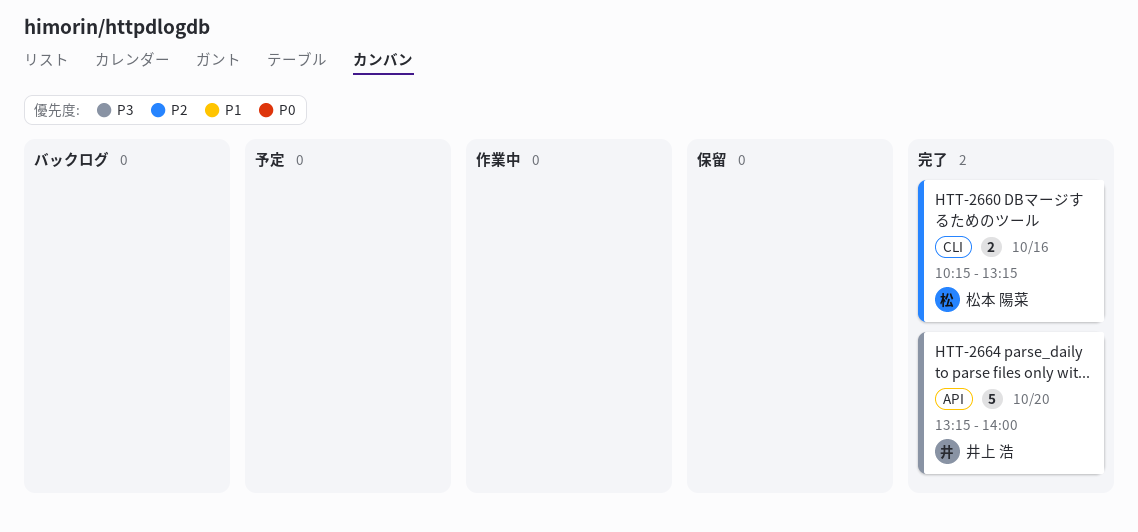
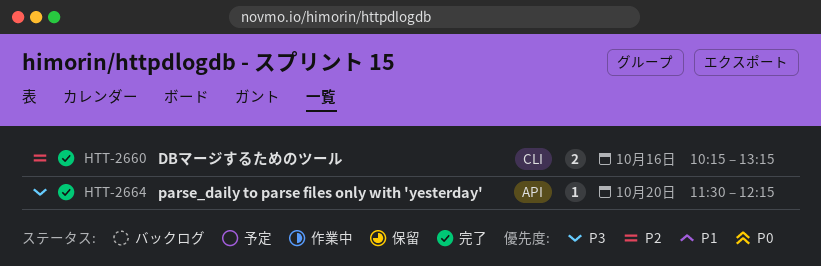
HTT-2664, estimate: 5 -> 1
HTT-2664, begins: 13:15 -> 11:30
HTT-2664, ends: 14:00 -> 12:15

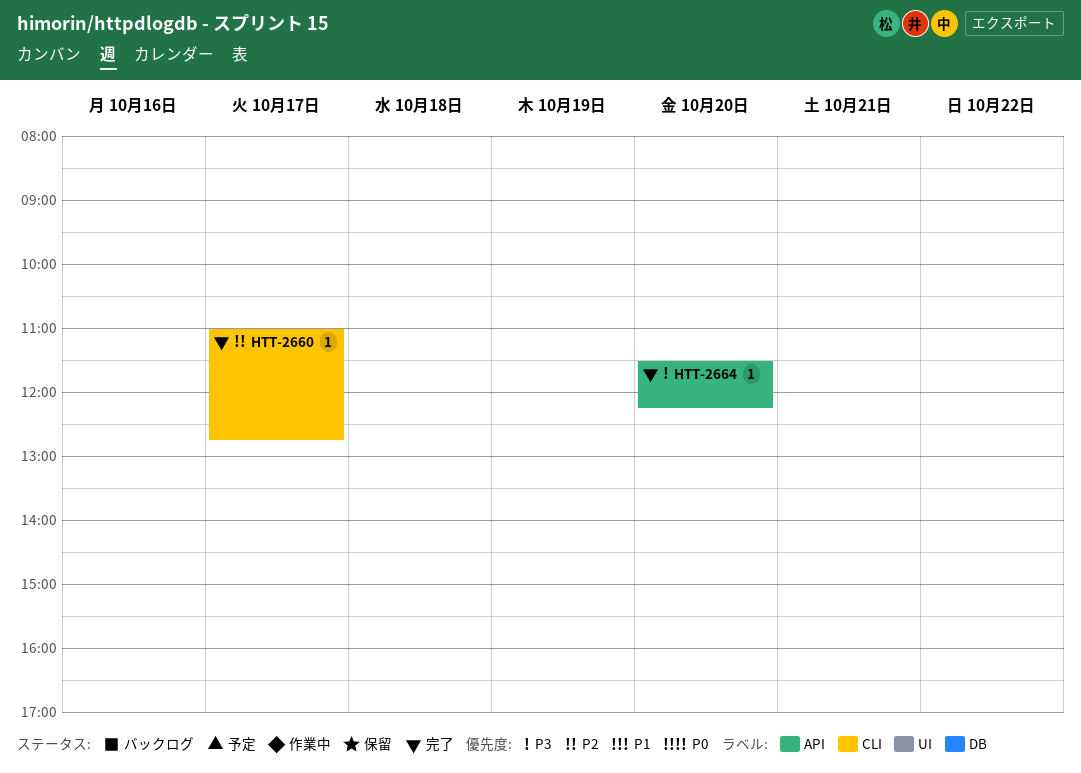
HTT-2660, estimate: 2 -> 1
HTT-2660, day: Oct 16 -> Oct 17
HTT-2660, begins: 10:15 -> 11:00
HTT-2660, ends: 13:15 -> 12:45

